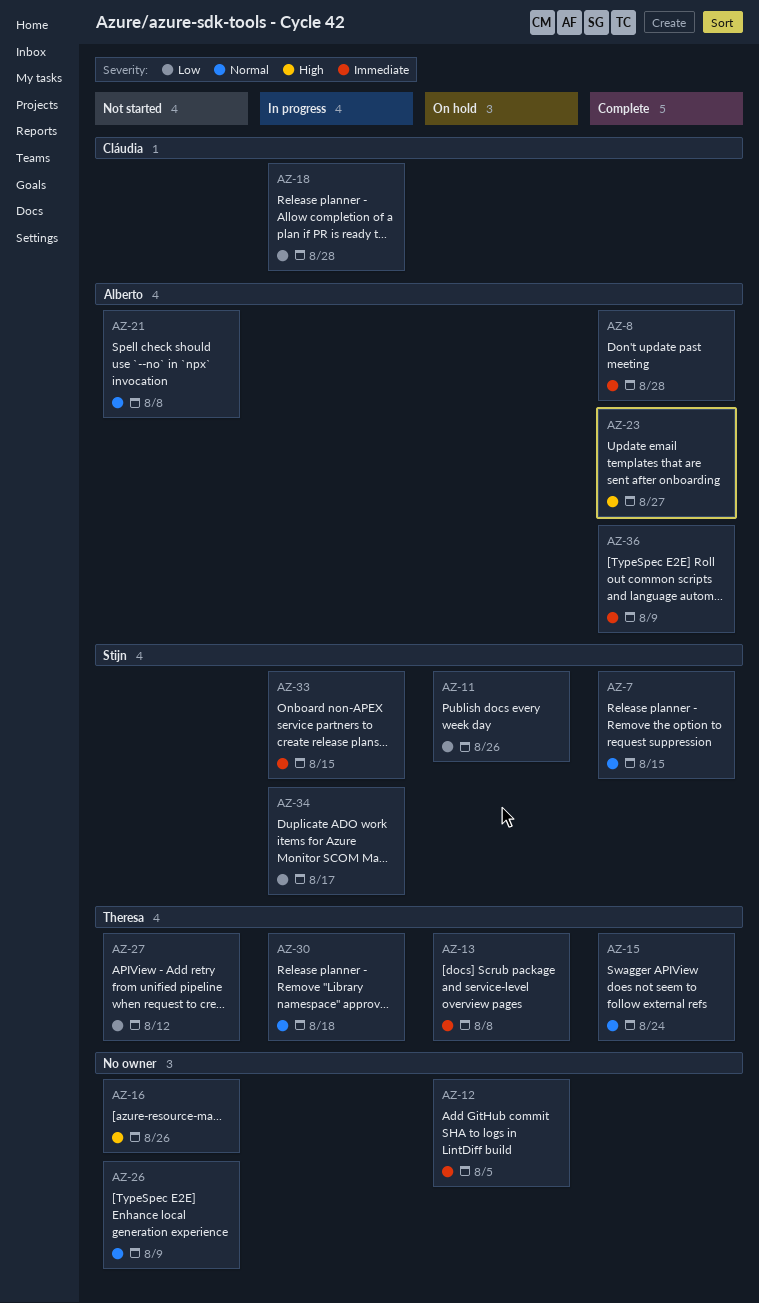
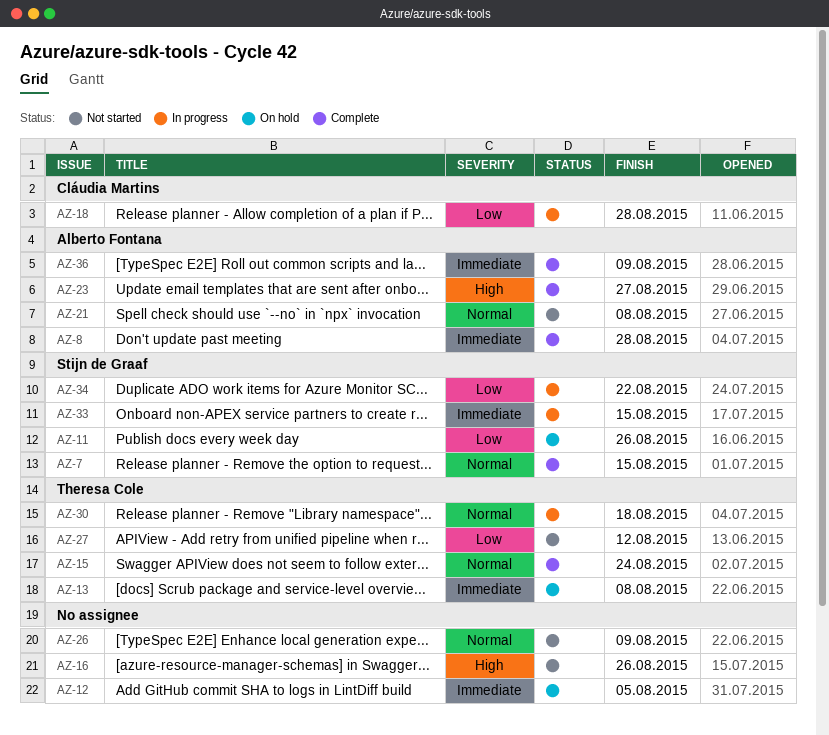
AZ-34, due: Aug 17 -> Aug 22

